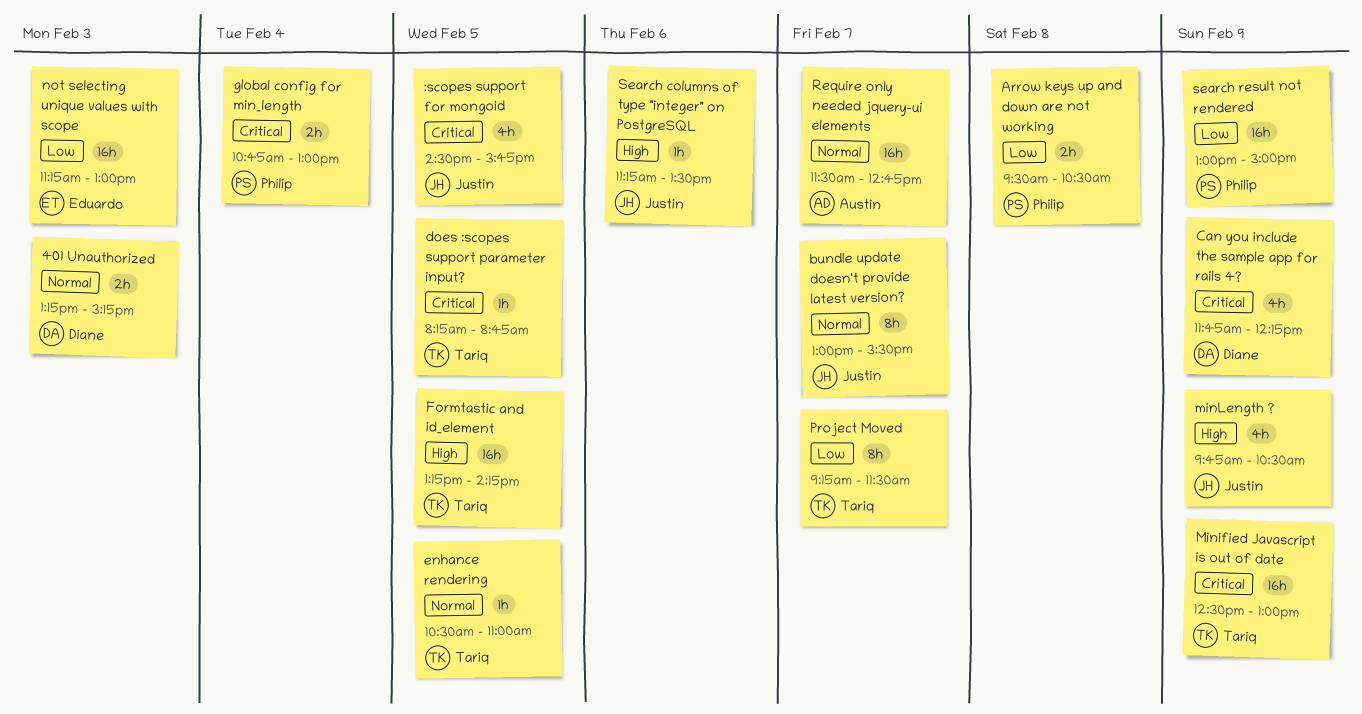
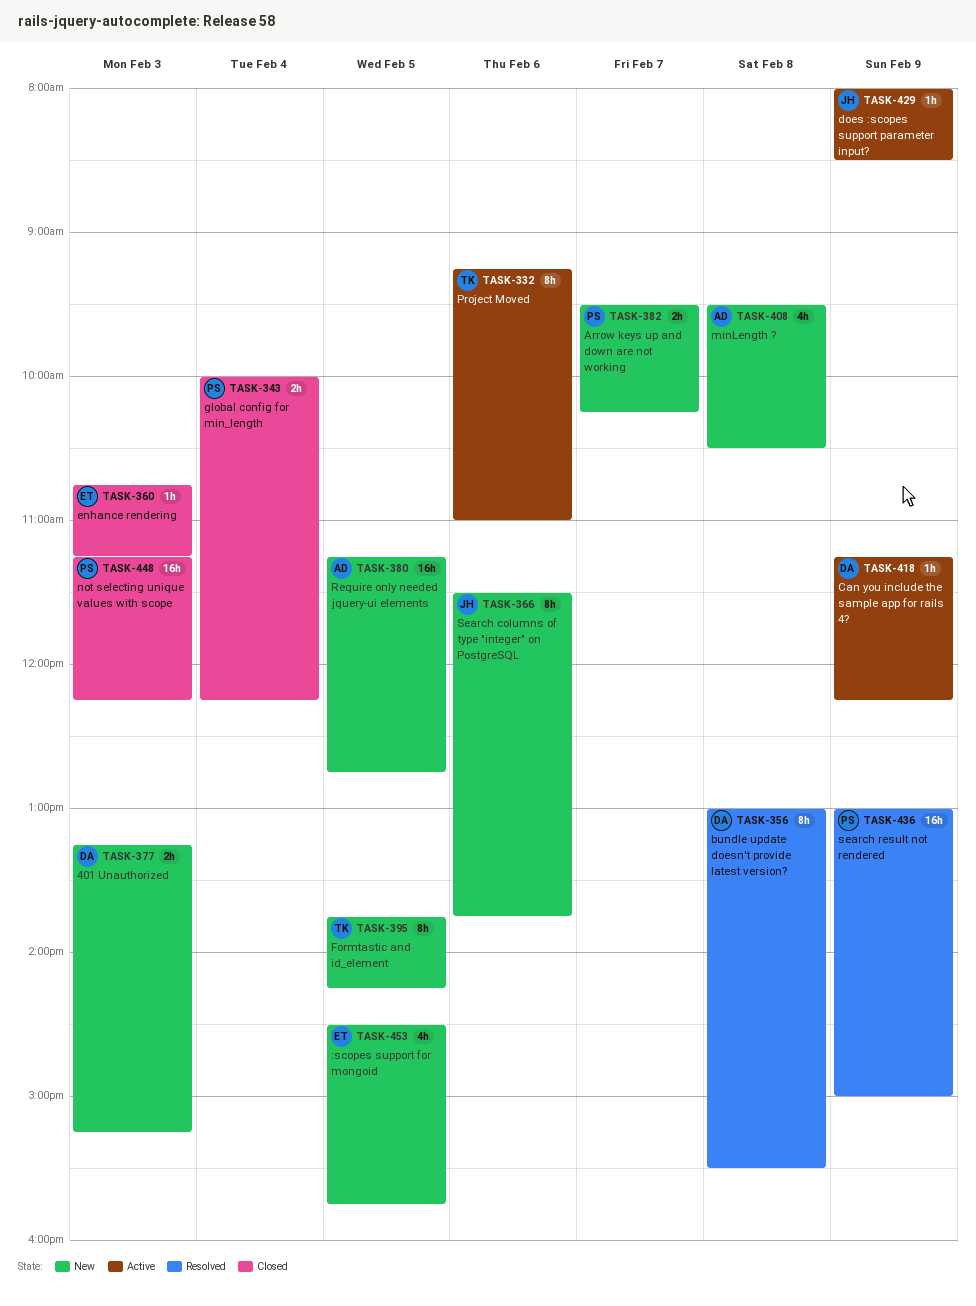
:scopes support for mongoid, owner: Justin -> Eduardo
Arrow keys up and down are not working, day: Feb 8 -> Feb 7
Arrow keys up and down are not working, ends: 10:30 -> 10:15
bundle update doesn't provide latest version?, owner: Justin -> Diane
bundle update doesn't provide latest version?, day: Feb 7 -> Feb 8
Can you include the sample app for rails 4?, estimate: 4h -> 1h
Can you include the sample app for rails 4?, begins: 11:45 -> 11:15
does :scopes support parameter input?, owner: Tariq -> Justin
does :scopes support parameter input?, day: Feb 5 -> Feb 9
does :scopes support parameter input?, begins: 08:15 -> 08:00
does :scopes support parameter input?, ends: 08:45 -> 08:30
enhance rendering, owner: Tariq -> Eduardo
enhance rendering, day: Feb 5 -> Feb 3
enhance rendering, begins: 10:30 -> 10:45
enhance rendering, ends: 11:00 -> 11:15
Formtastic and id_element, estimate: 16h -> 8h
Formtastic and id_element, begins: 13:15 -> 13:45
global config for min_length, begins: 10:45 -> 10:00
global config for min_length, ends: 13:00 -> 12:15
Minified Javascript is out of date: present -> none
minLength ?, owner: Justin -> Austin
minLength ?, day: Feb 9 -> Feb 8
minLength ?, begins: 09:45 -> 09:30
not selecting unique values with scope, owner: Eduardo -> Philip
not selecting unique values with scope, ends: 13:00 -> 12:15
Project Moved, day: Feb 7 -> Feb 6
Project Moved, ends: 11:30 -> 11:00
Require only needed jquery-ui elements, day: Feb 7 -> Feb 5
Require only needed jquery-ui elements, begins: 11:30 -> 11:15
Search columns of type "integer" on PostgreSQL, estimate: 1h -> 8h
Search columns of type "integer" on PostgreSQL, begins: 11:15 -> 11:30
Search columns of type "integer" on PostgreSQL, ends: 13:30 -> 13:45

